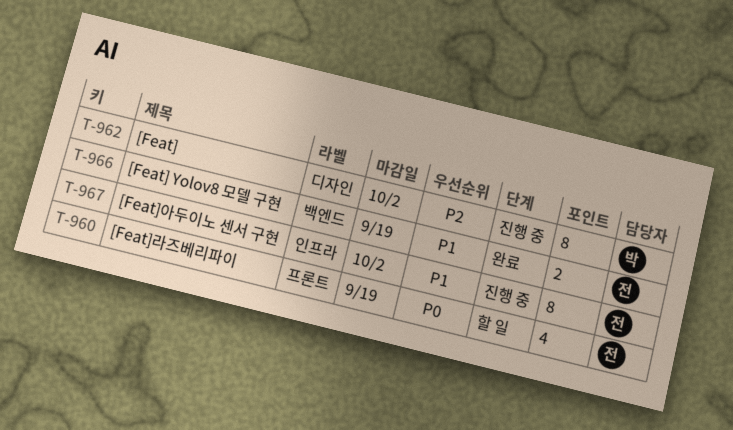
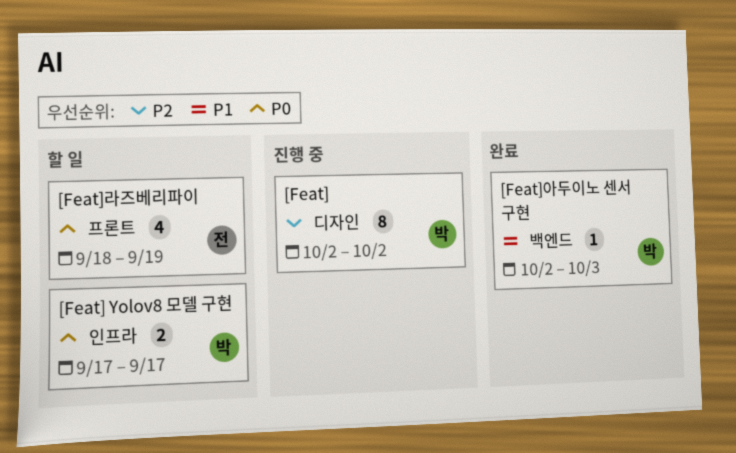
[Feat] Yolov8 모델 구현, status: 완료 -> 할 일
[Feat] Yolov8 모델 구현, owner: 전 -> 박
[Feat] Yolov8 모델 구현, priority: P1 -> P0
[Feat] Yolov8 모델 구현, label: 백엔드 -> 인프라
[Feat] Yolov8 모델 구현, due: Sep 19 -> Sep 17
[Feat]아두이노 센서 구현, status: 진행 중 -> 완료
[Feat]아두이노 센서 구현, owner: 전 -> 박
[Feat]아두이노 센서 구현, label: 인프라 -> 백엔드
[Feat]아두이노 센서 구현, estimate: 8 -> 1
[Feat]아두이노 센서 구현, due: Oct 2 -> Oct 3

